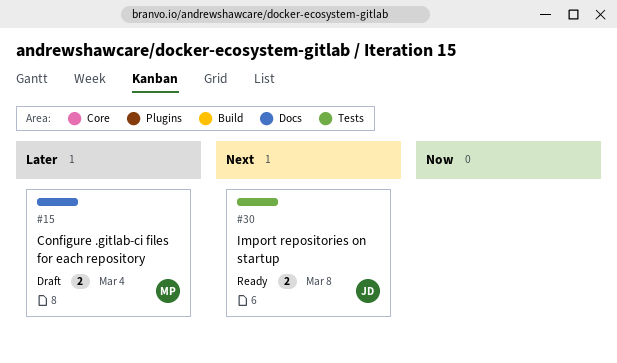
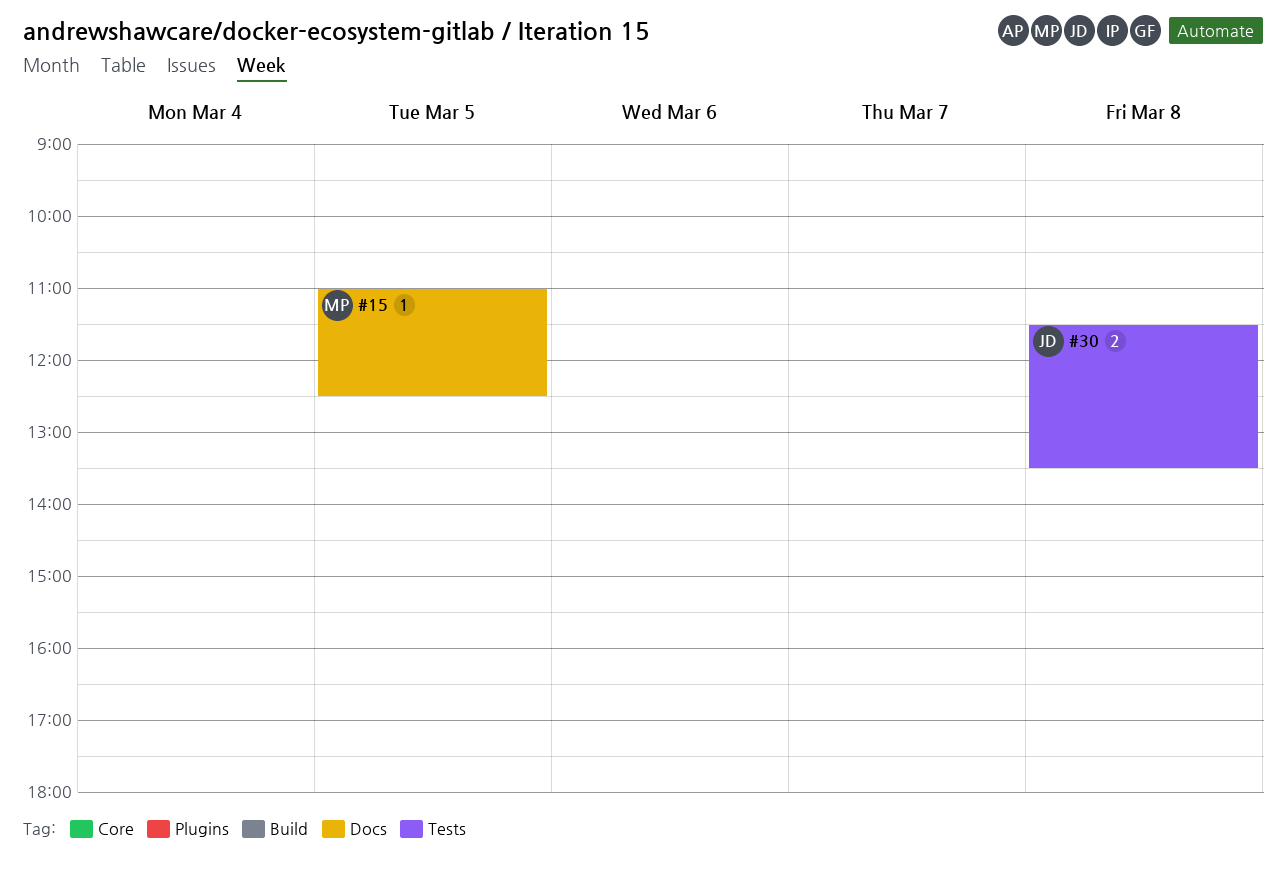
#15, estimate: 2 -> 1
#15, day: Mar 4 -> Mar 5

